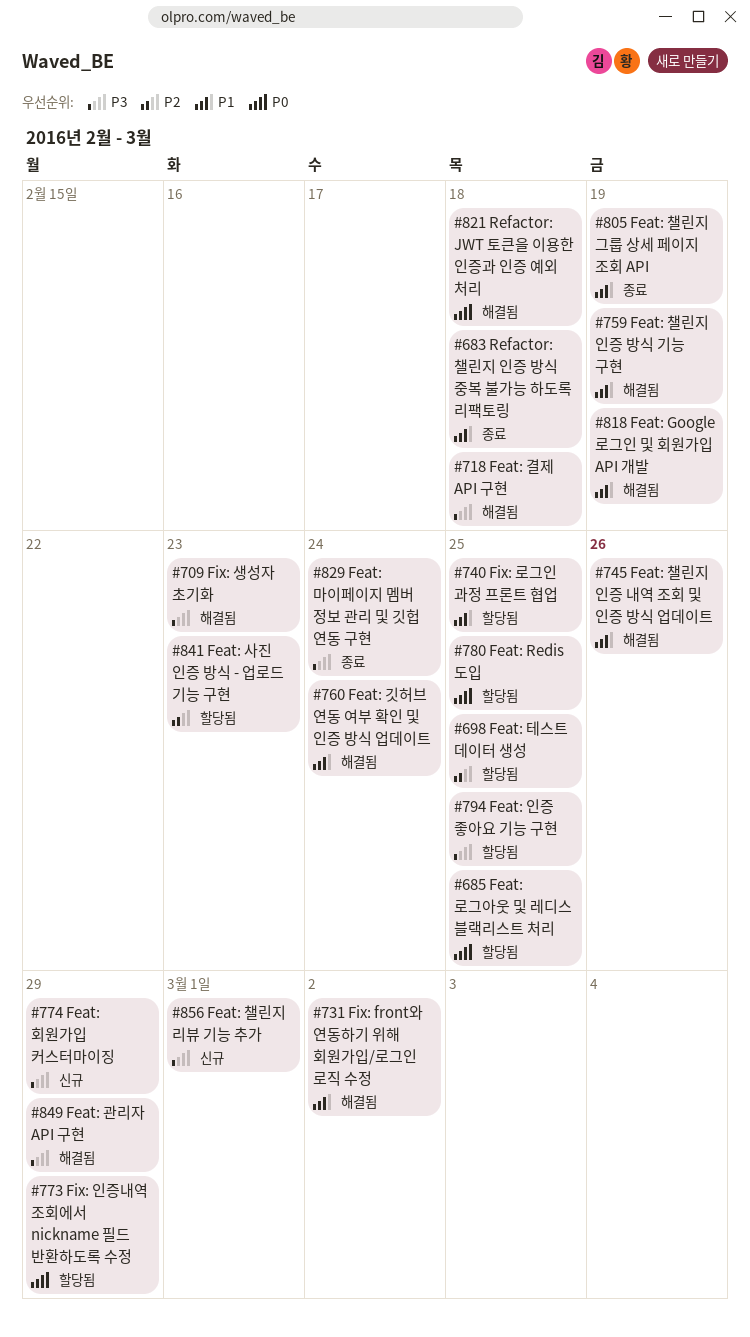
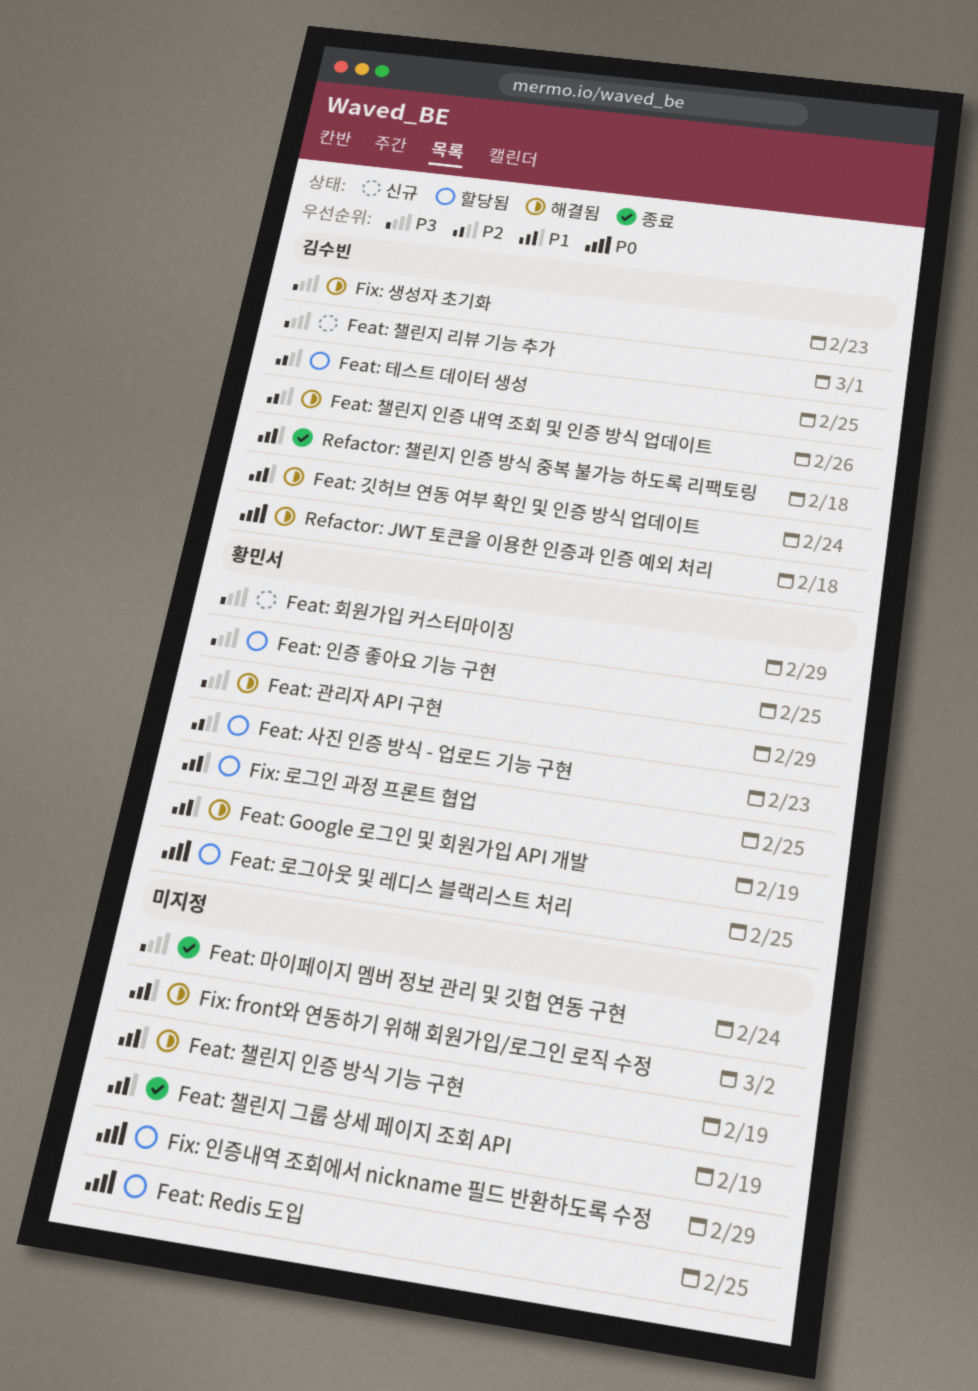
Feat: 결제 API 구현: present -> none
Feat: 챌린지 인증 내역 조회 및 인증 방식 업데이트, priority: P1 -> P2

